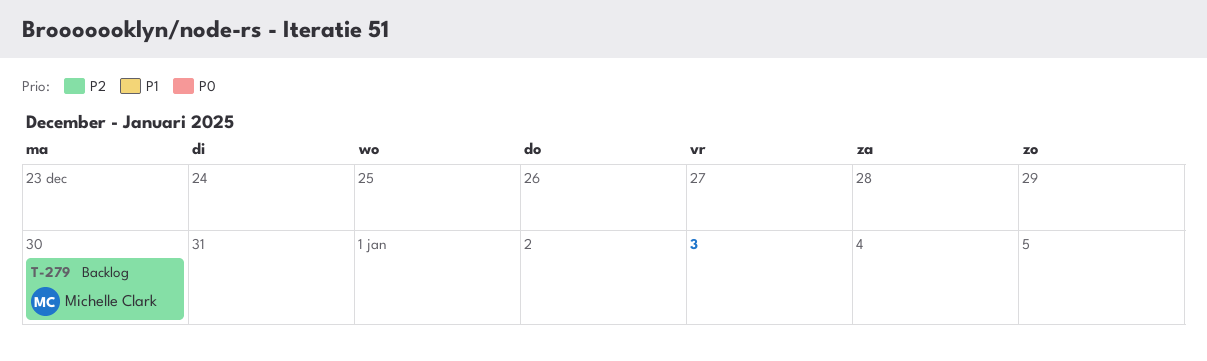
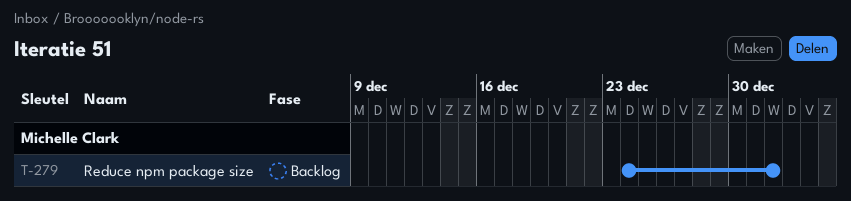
T-279, due: Dec 30 -> Jan 1

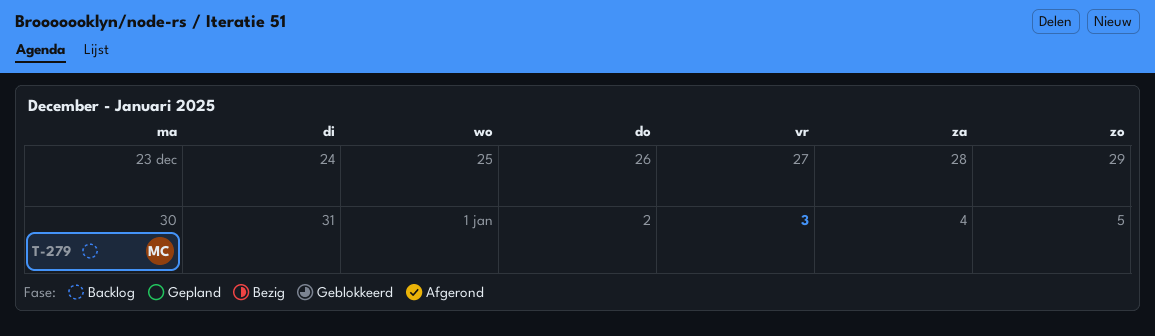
T-279, due: Jan 1 -> Dec 30

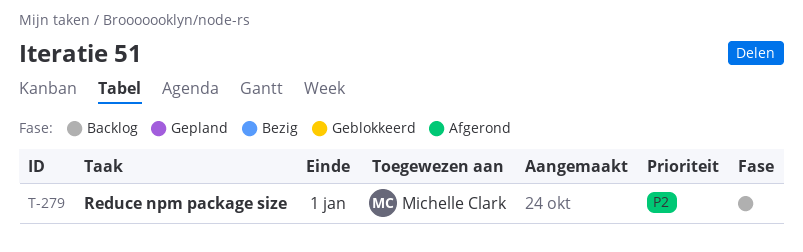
T-279, due: Dec 30 -> Jan 1

